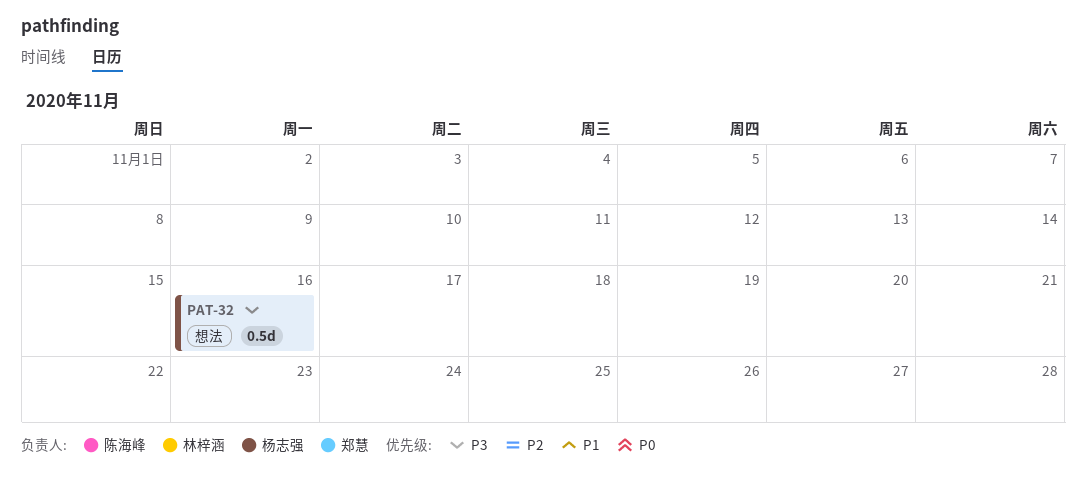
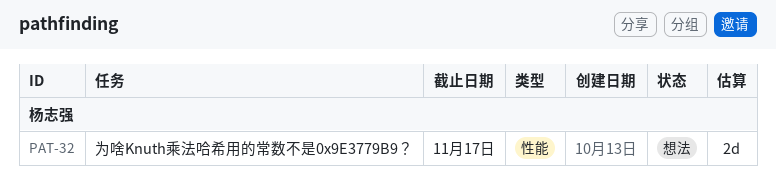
PAT-32, estimate: 0.5d -> 2d
PAT-32, due: Nov 16 -> Nov 17

